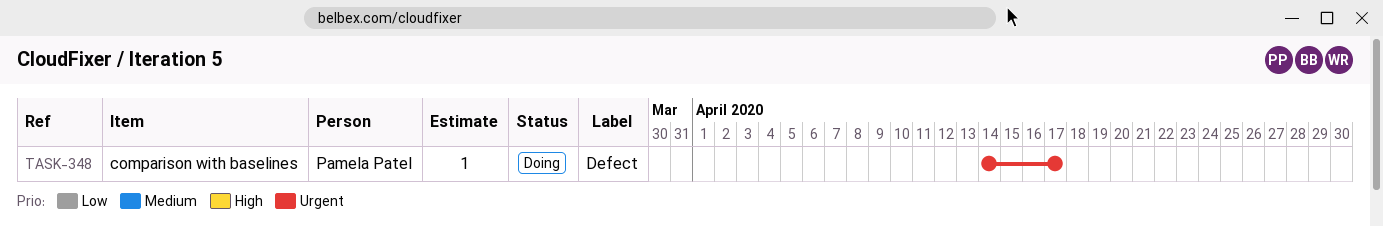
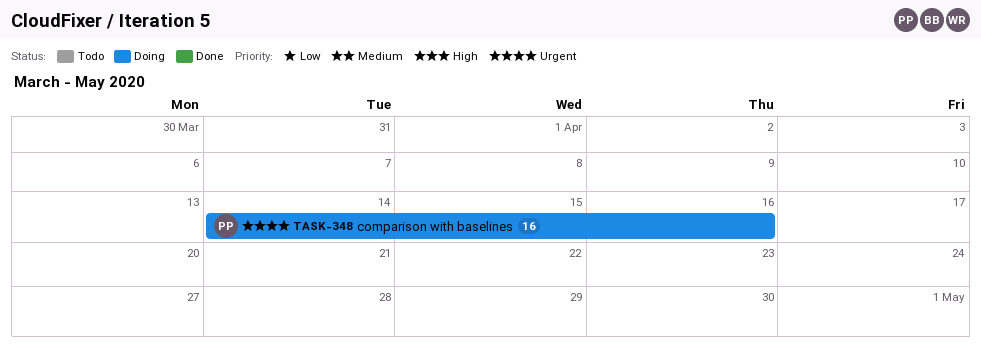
TASK-348, estimate: 1 -> 16
TASK-348, due: Apr 17 -> Apr 16

